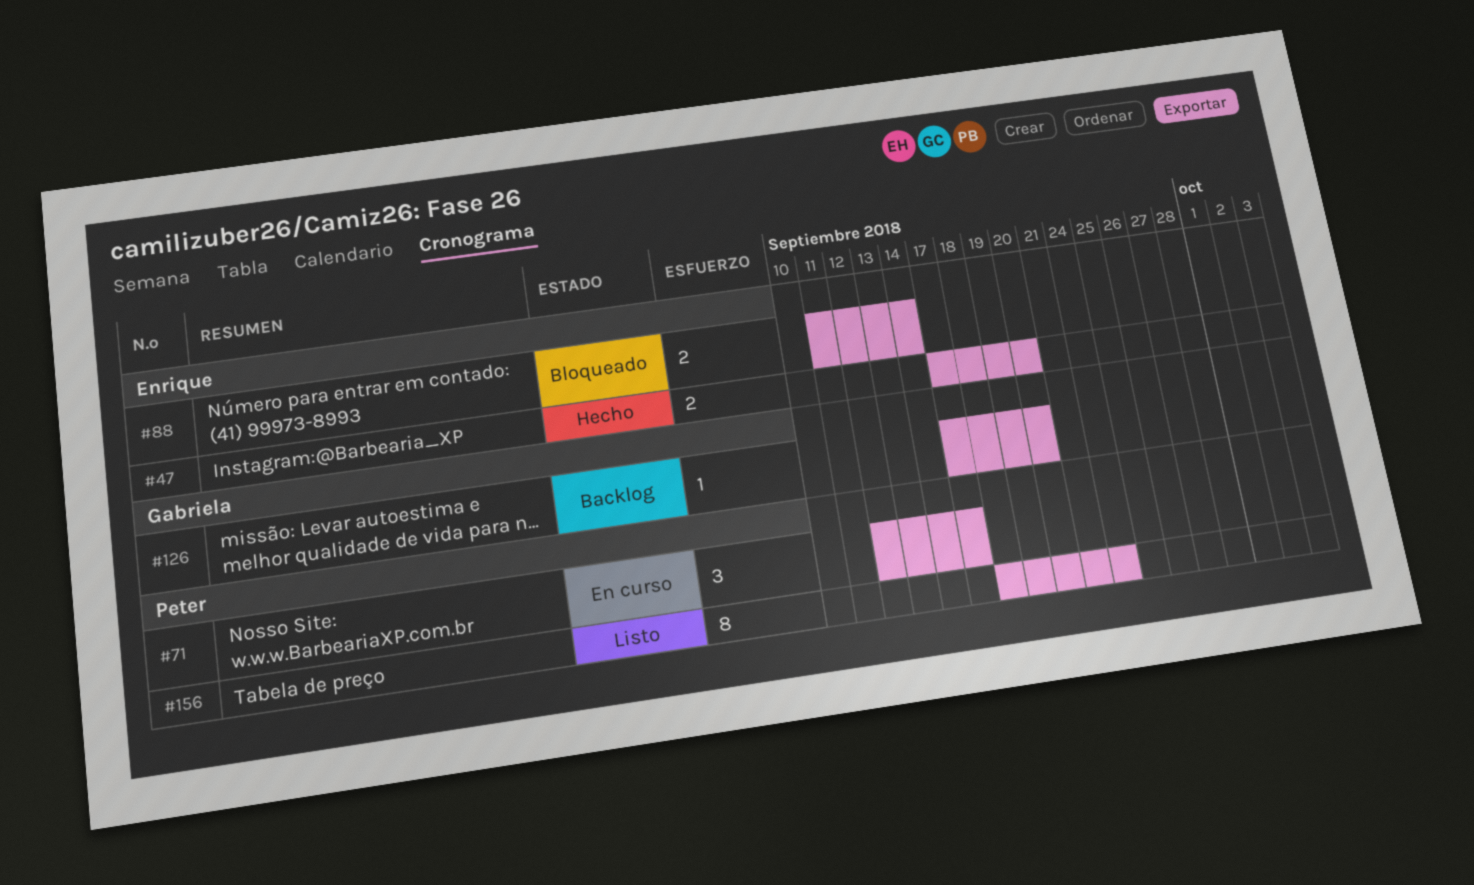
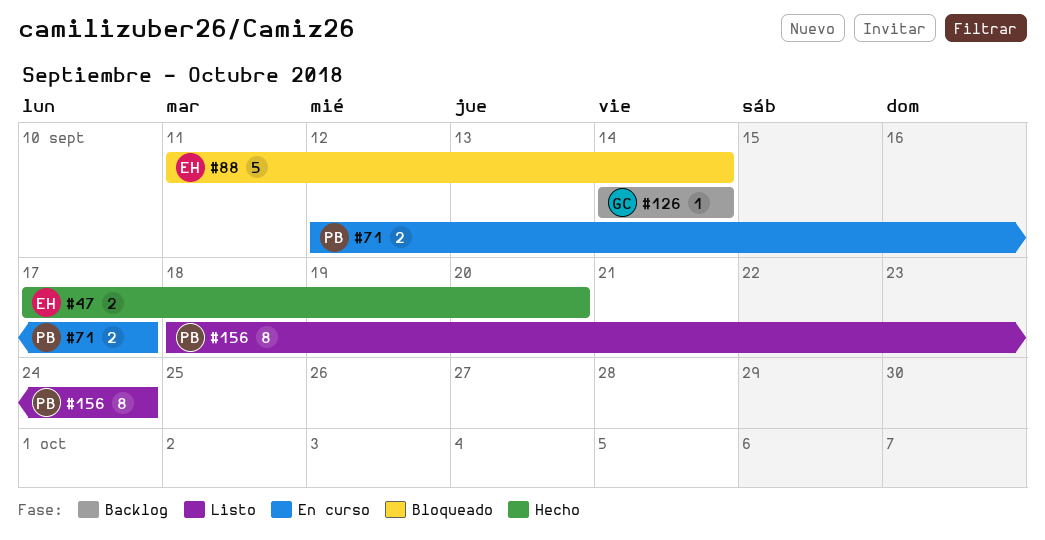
#71, estimate: 3 -> 2
#88, estimate: 2 -> 5
#126, start: Sep 17 -> Sep 14
#126, due: Sep 20 -> Sep 14

